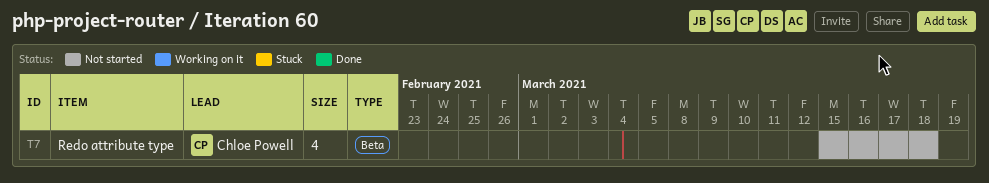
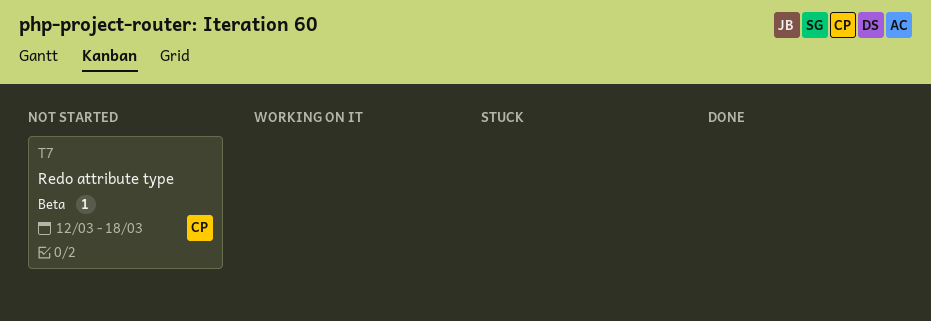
T7, estimate: 4 -> 1
T7, start: Mar 15 -> Mar 12

